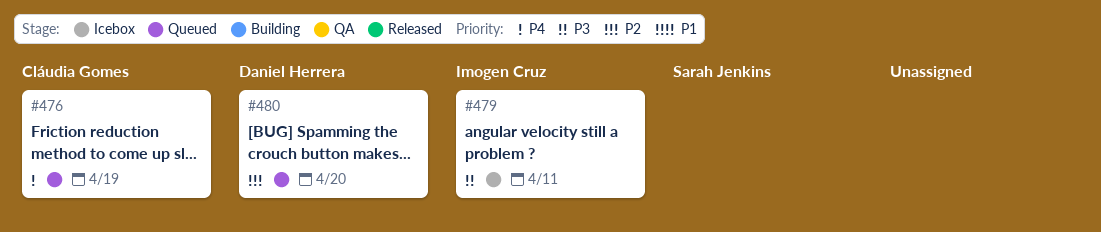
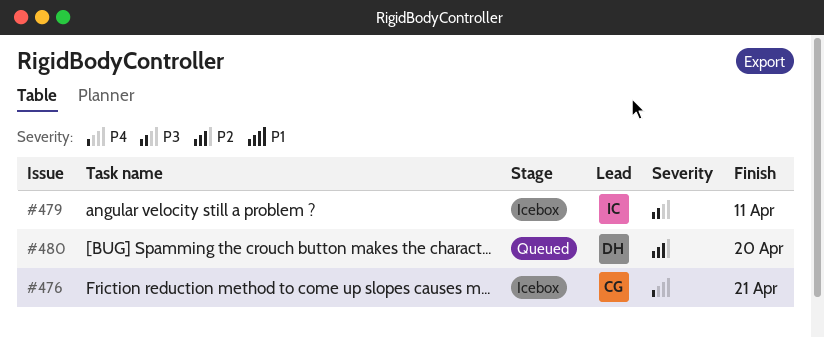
#476, status: Queued -> Icebox
#476, due: Apr 19 -> Apr 21

